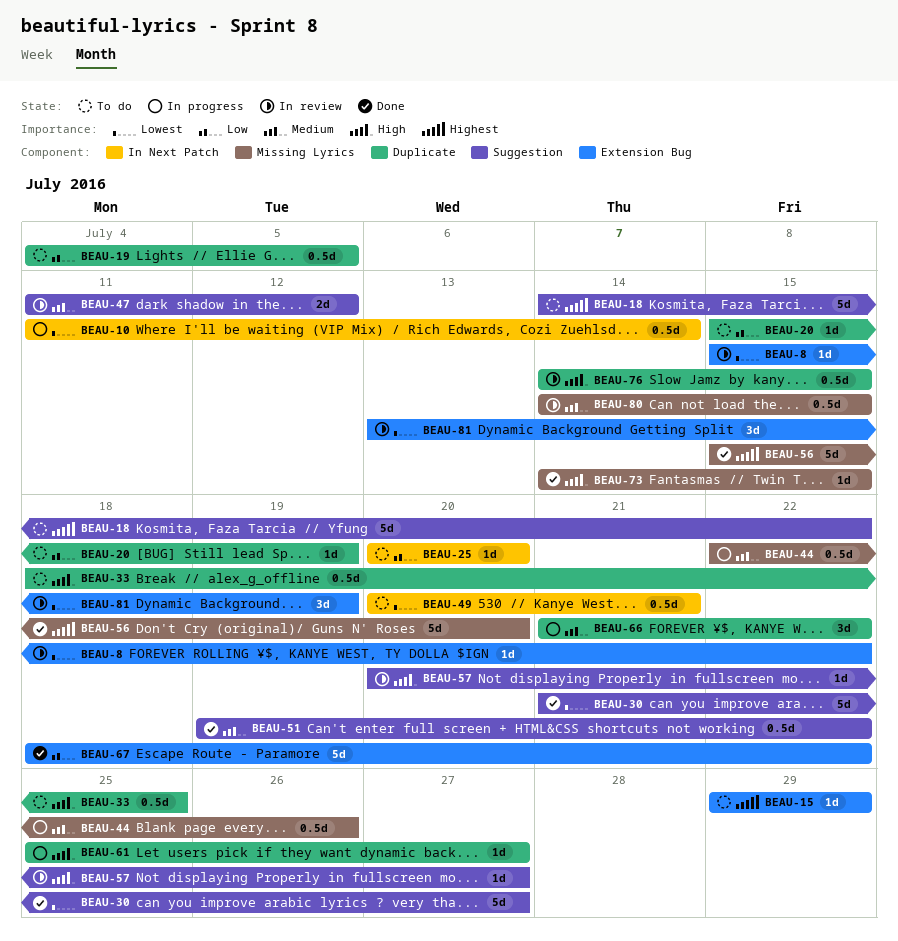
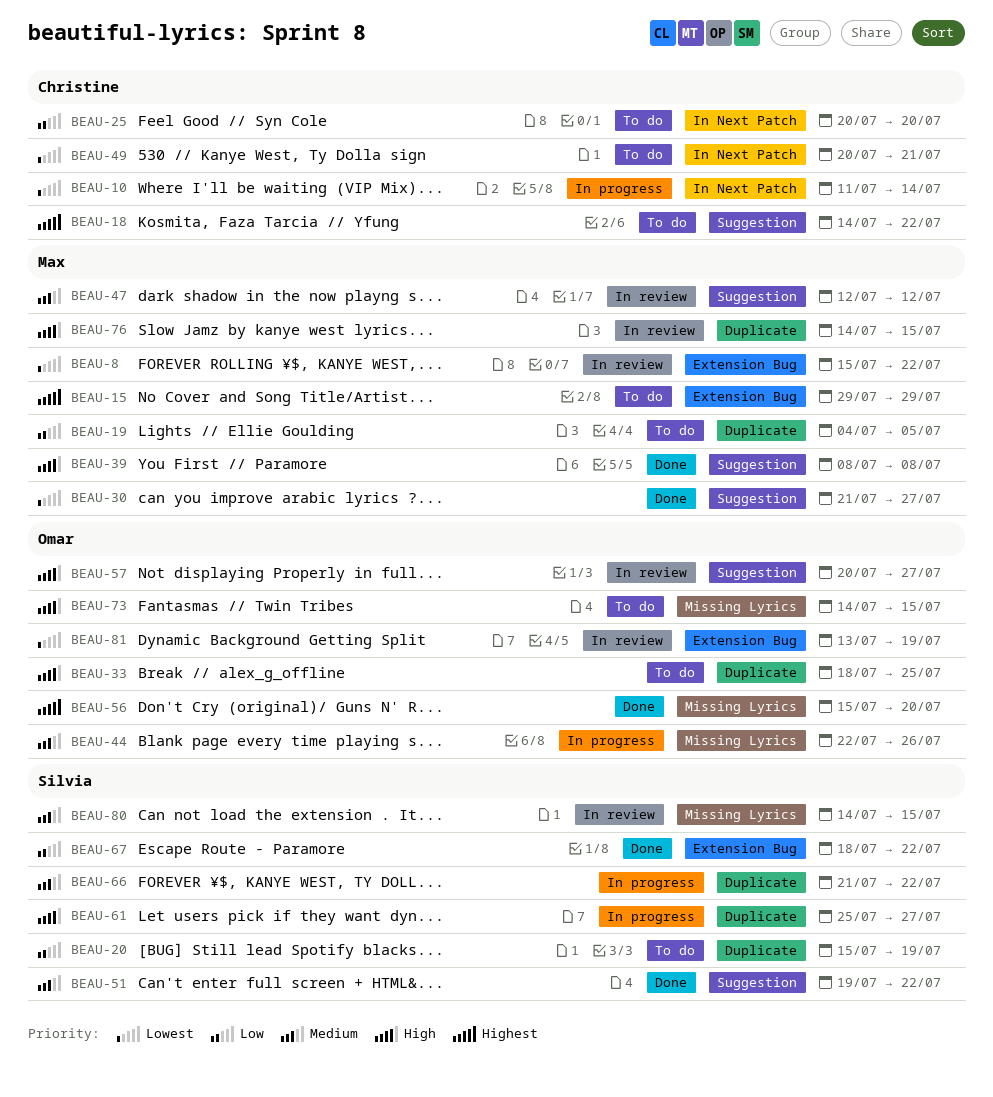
BEAU-39: none -> present
BEAU-47, start: Jul 11 -> Jul 12
BEAU-73, status: Done -> To do

